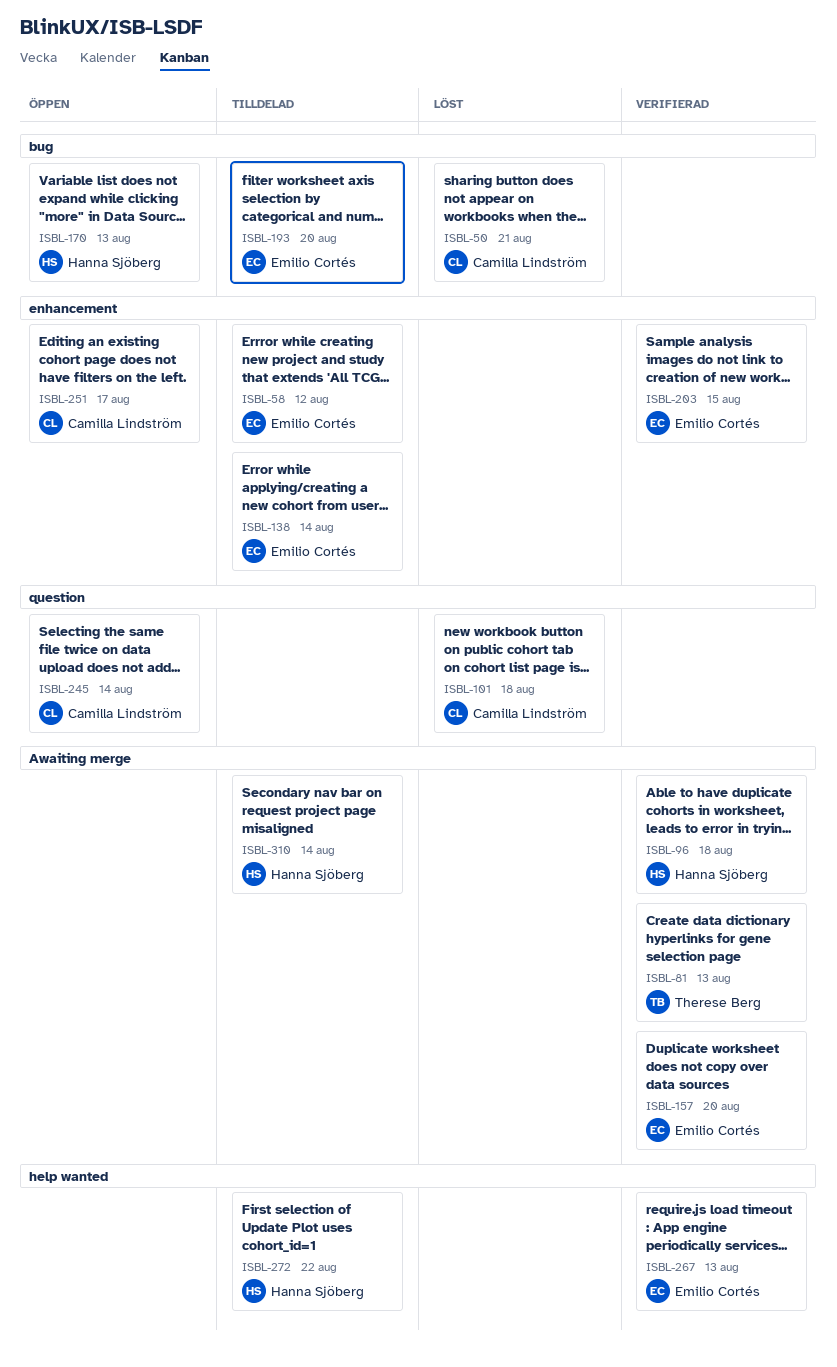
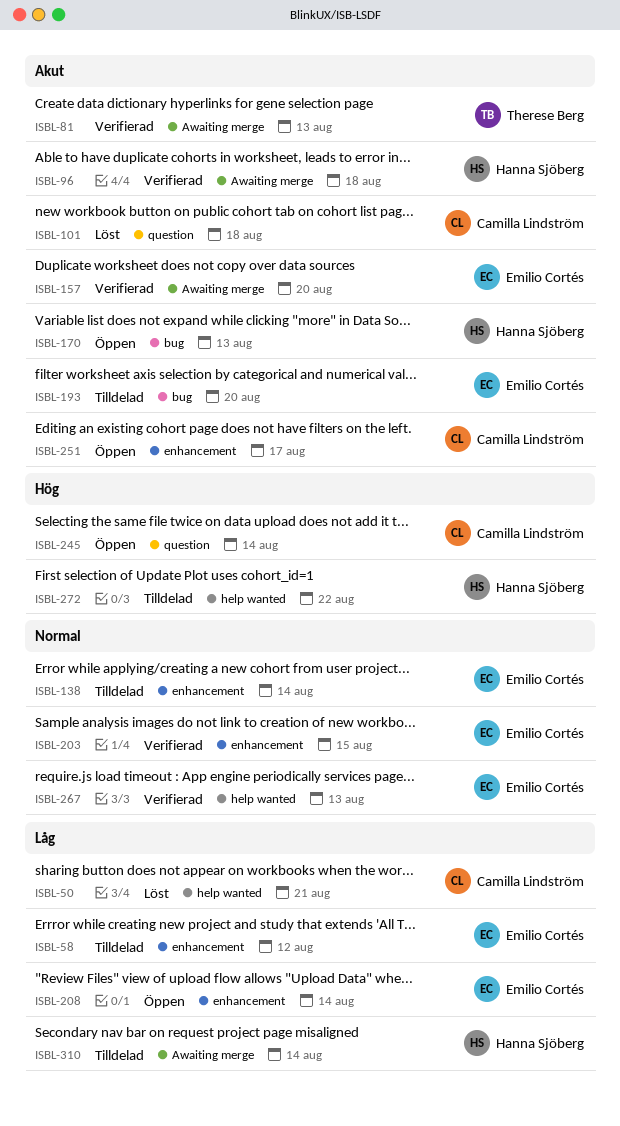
ISBL-50, label: bug -> help wanted
ISBL-208: none -> present

